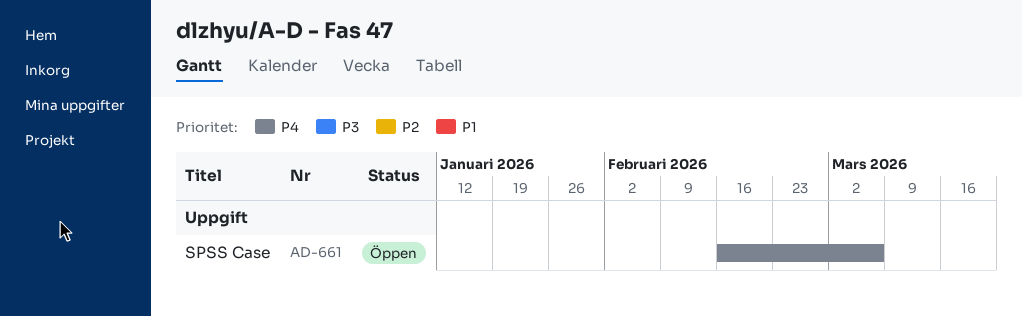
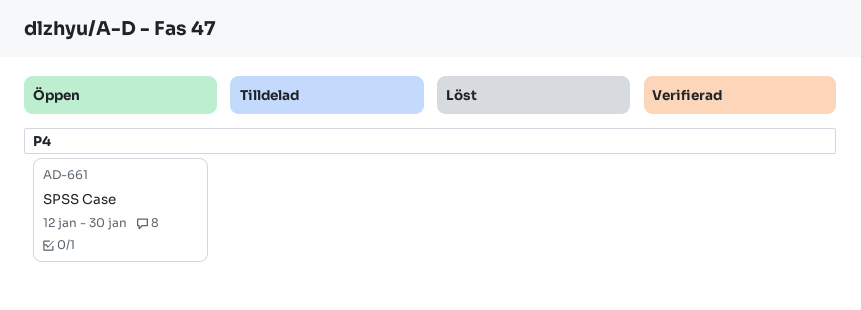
AD-661, start: Feb 16 -> Jan 12
AD-661, due: Mar 6 -> Jan 30

